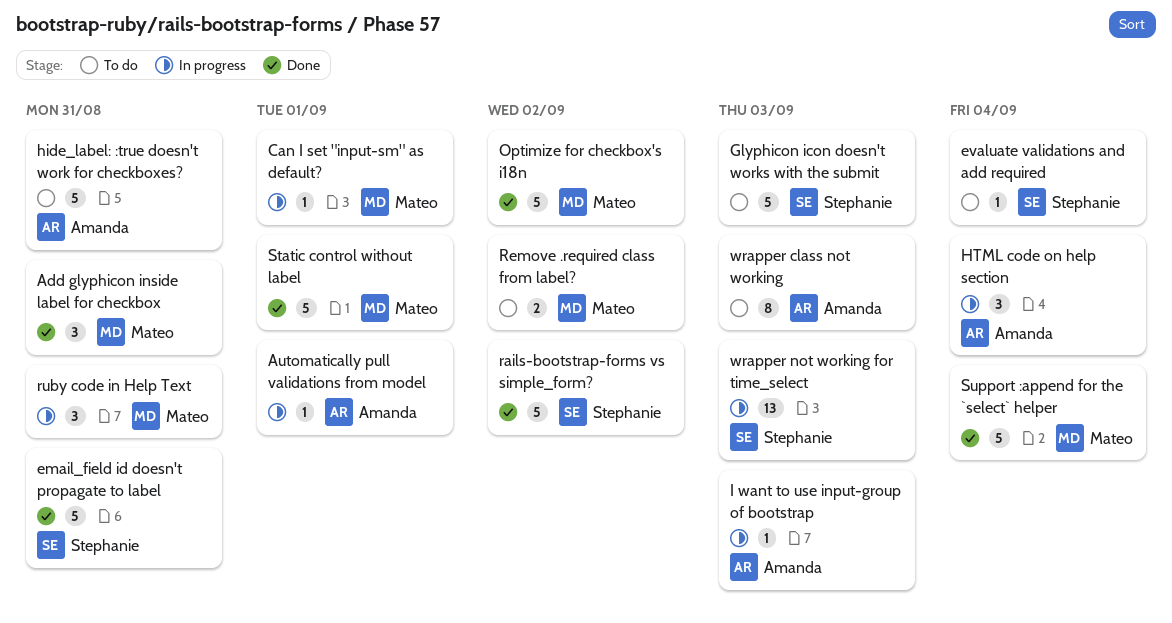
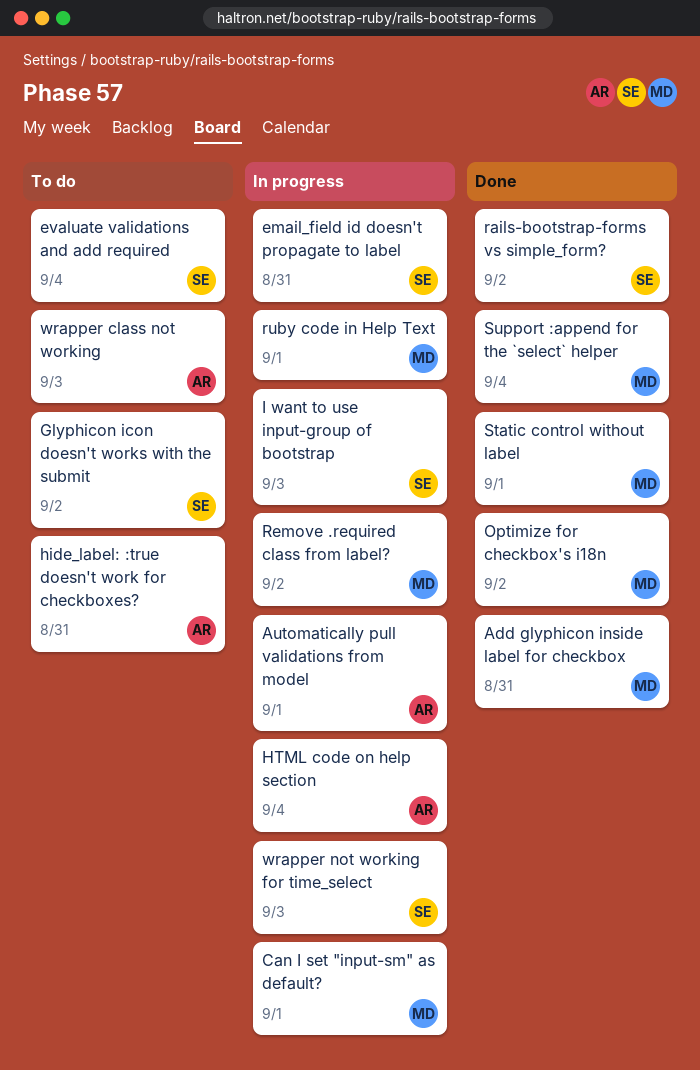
email_field id doesn't propagate to label, status: Done -> In progress
Glyphicon icon doesn't works with the submit, due: Sep 3 -> Sep 2
I want to use input-group of bootstrap, owner: Amanda -> Stephanie
Remove .required class from label?, status: To do -> In progress
ruby code in Help Text, due: Aug 31 -> Sep 1

